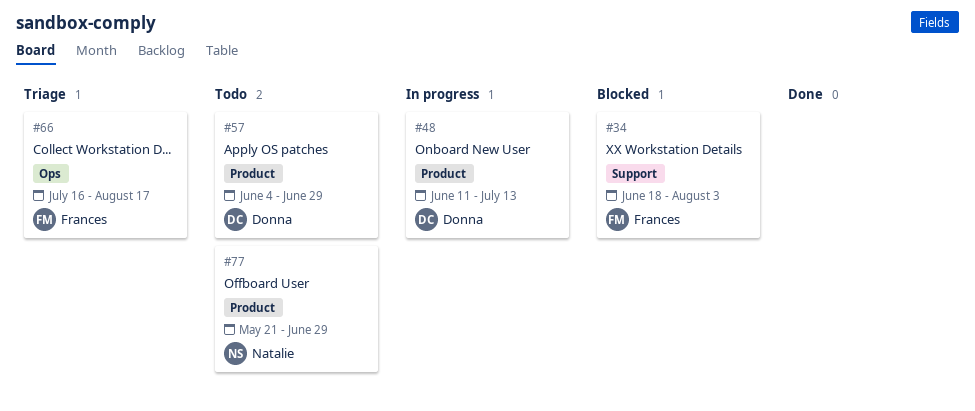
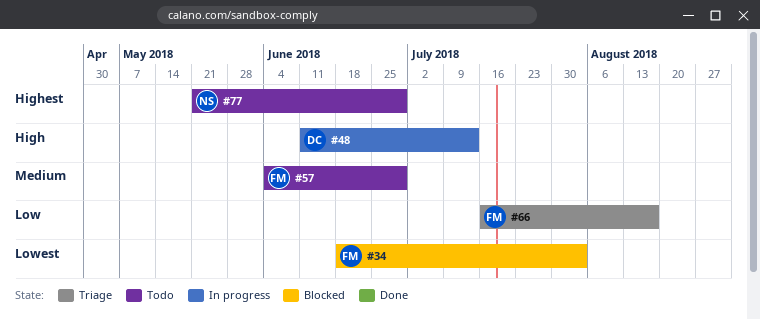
#57, owner: Donna -> Frances

